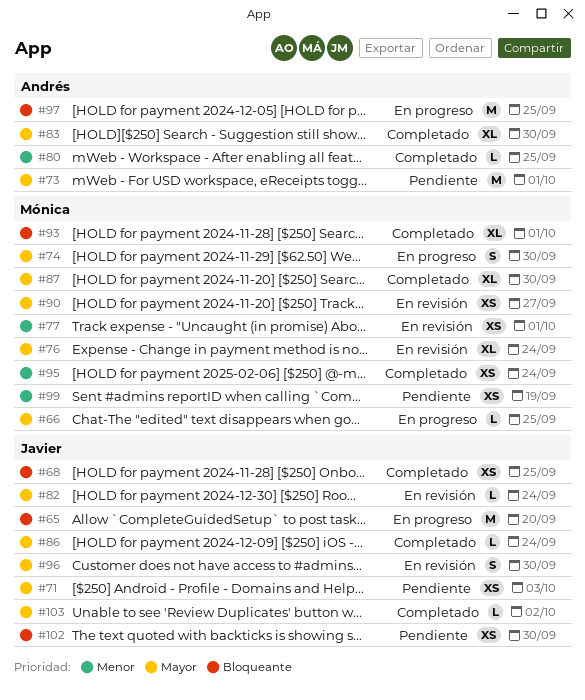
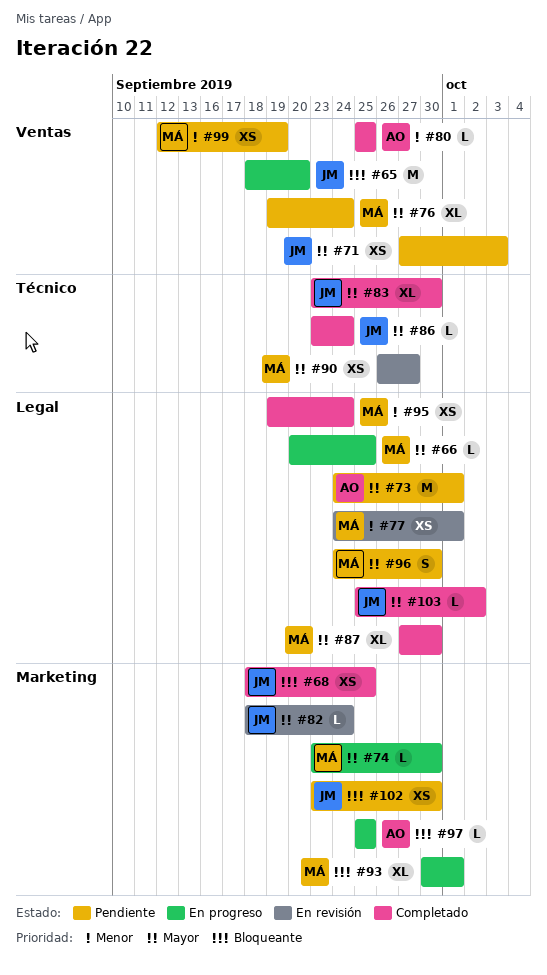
#74, estimate: S -> L
#76, status: En revisión -> Pendiente
#83, owner: Andrés -> Javier
#93, status: Completado -> En progreso
#96, status: En revisión -> Pendiente
#96, owner: Javier -> Mónica
#97, estimate: M -> L

